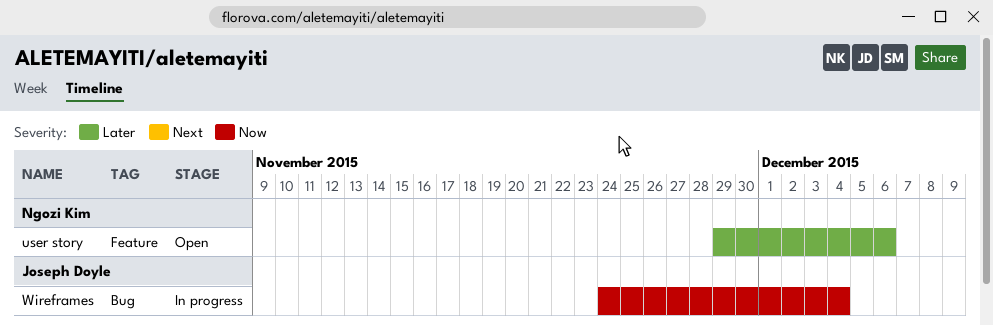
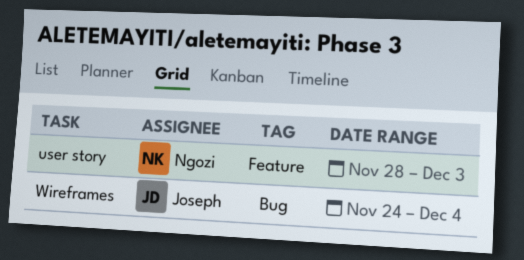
user story, start: Nov 29 -> Nov 28
user story, due: Dec 6 -> Dec 3

